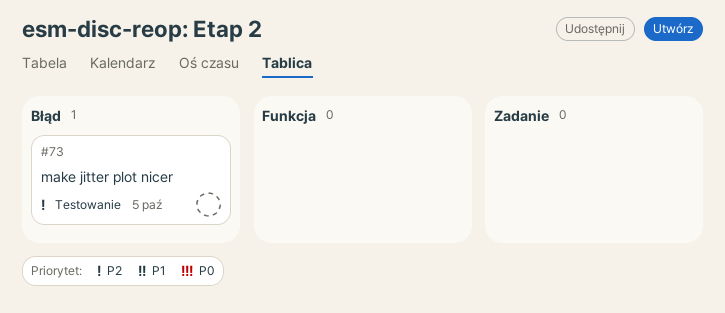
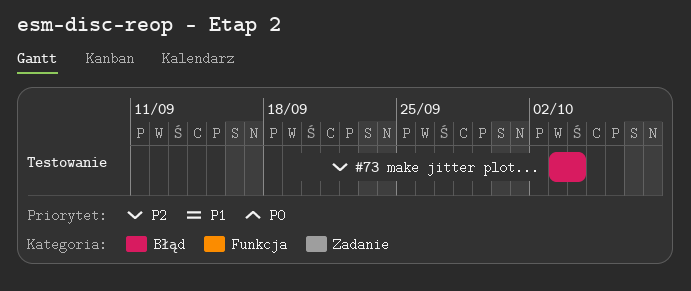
#73, due: Oct 5 -> Oct 4

